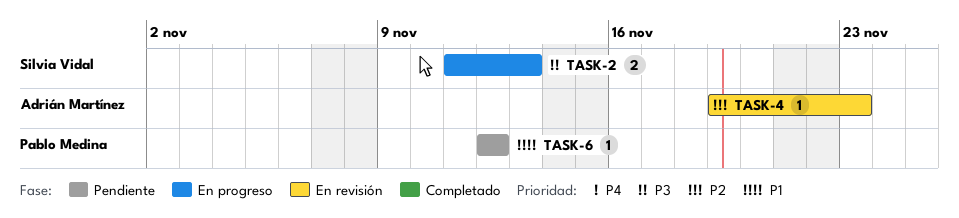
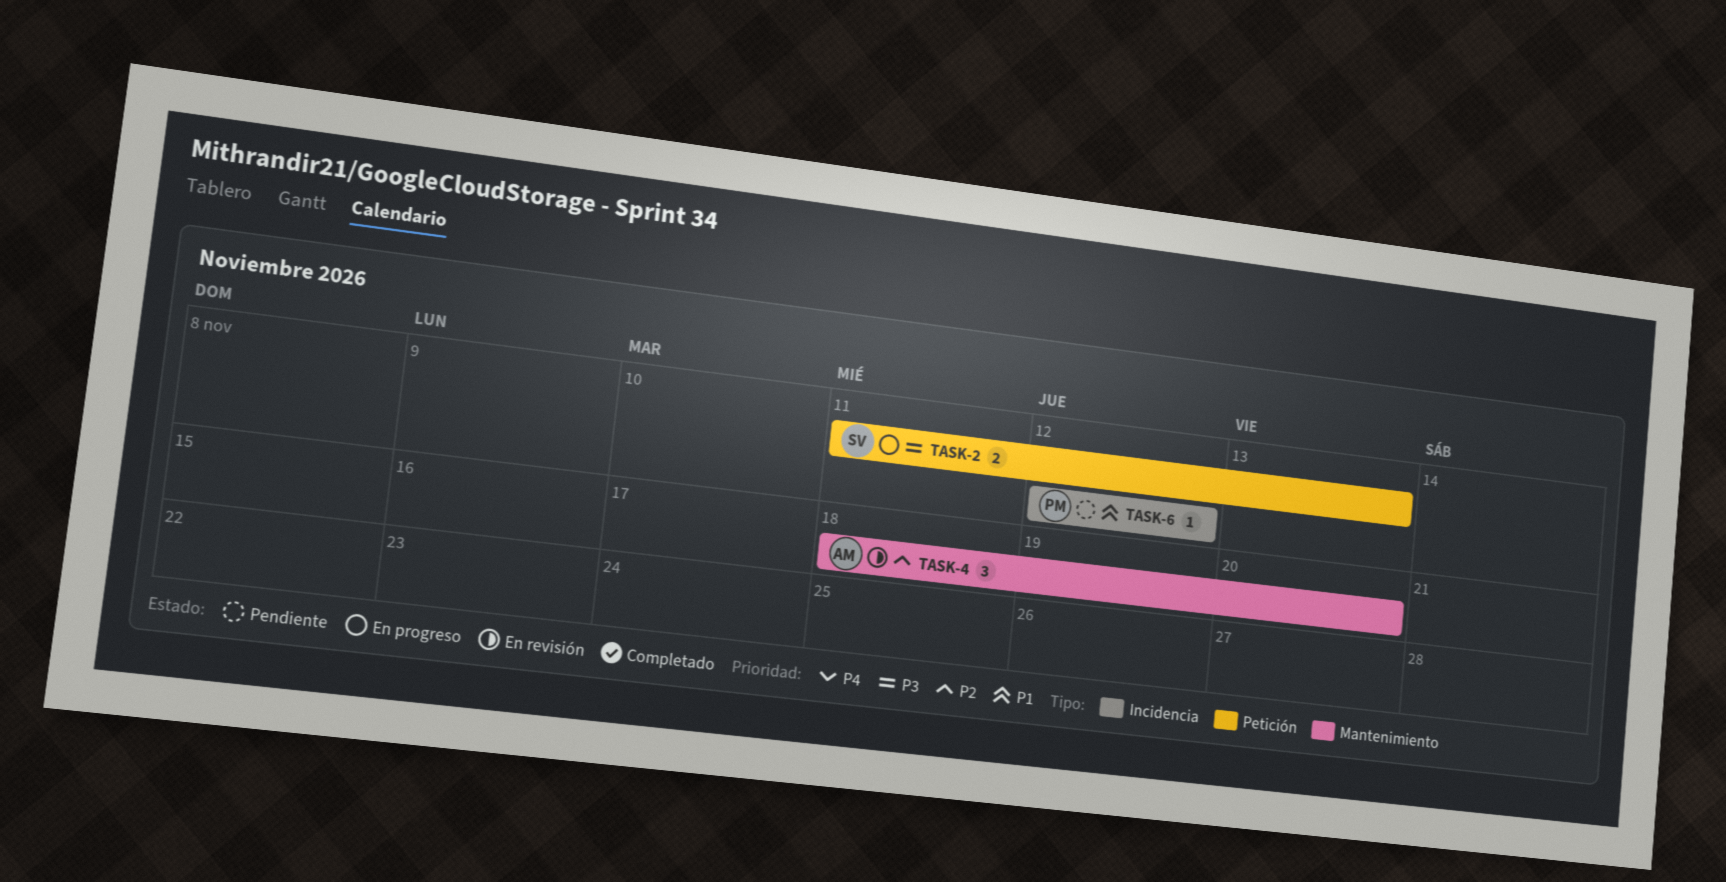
TASK-4, estimate: 1 -> 3
TASK-4, start: Nov 19 -> Nov 18
TASK-4, due: Nov 23 -> Nov 20

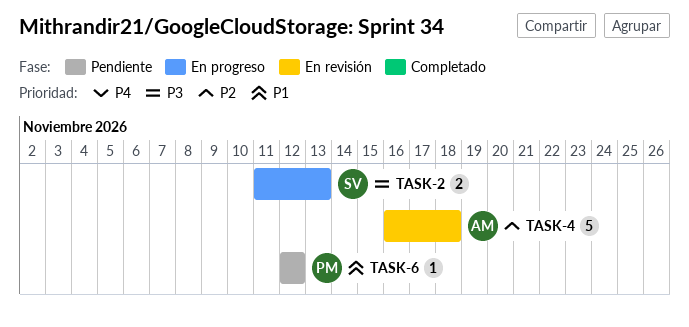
TASK-4, estimate: 3 -> 5
TASK-4, start: Nov 18 -> Nov 16
TASK-4, due: Nov 20 -> Nov 18

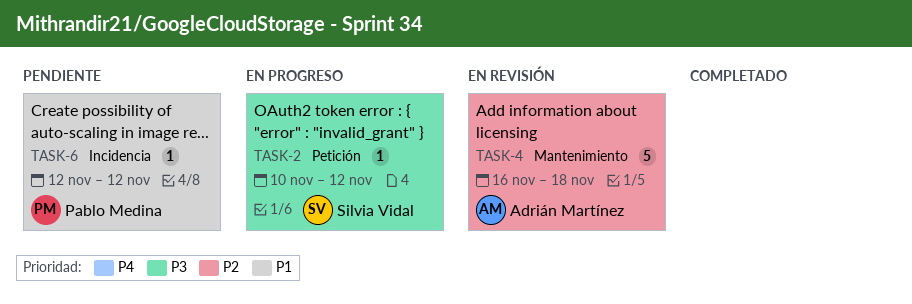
TASK-2, estimate: 2 -> 1
TASK-2, start: Nov 11 -> Nov 10
TASK-2, due: Nov 13 -> Nov 12

